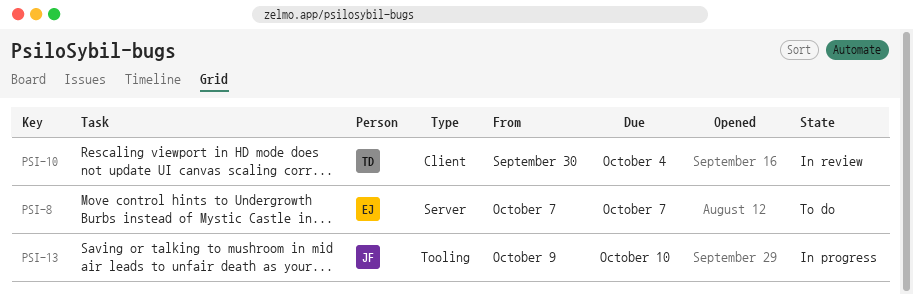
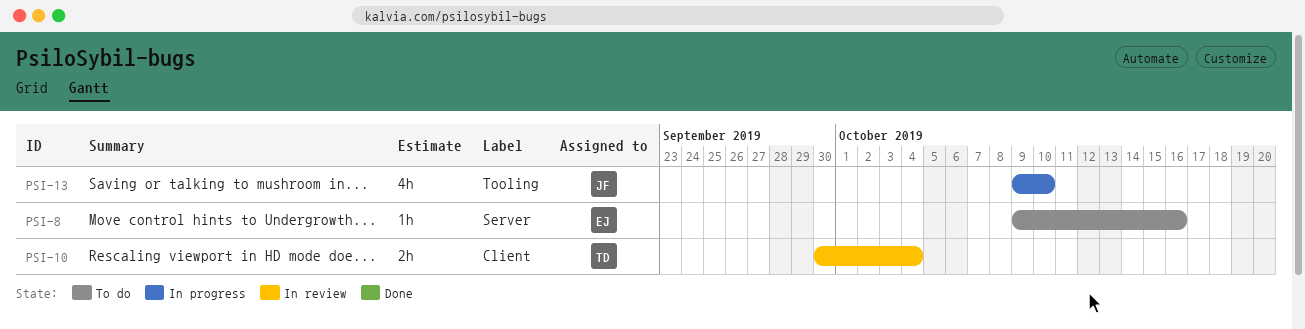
PSI-8, start: Oct 7 -> Oct 9
PSI-8, due: Oct 7 -> Oct 16

